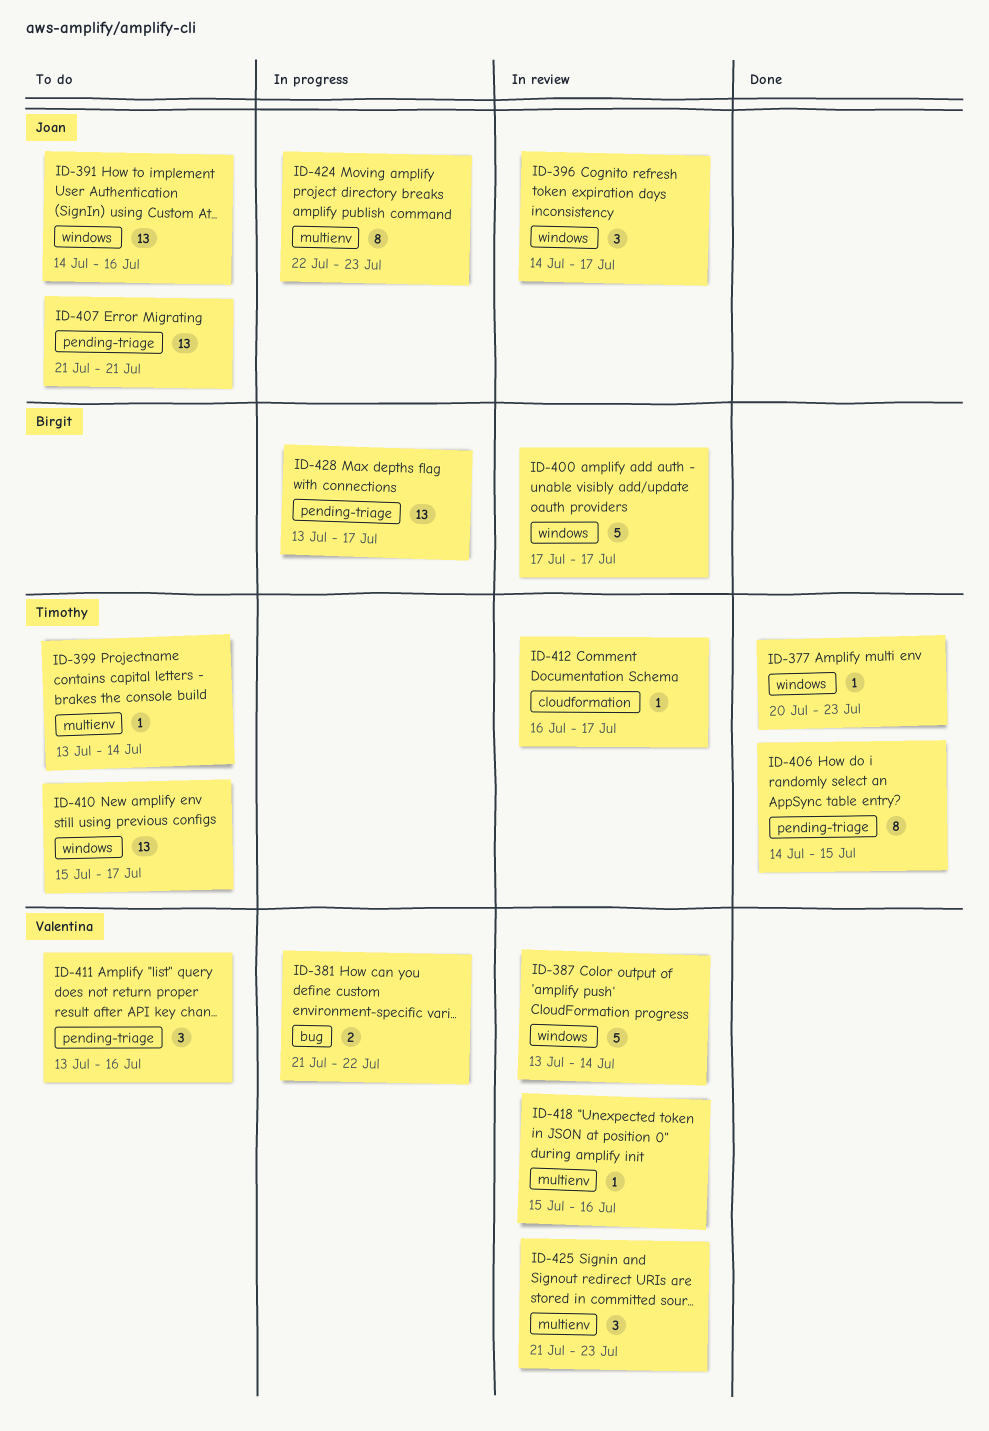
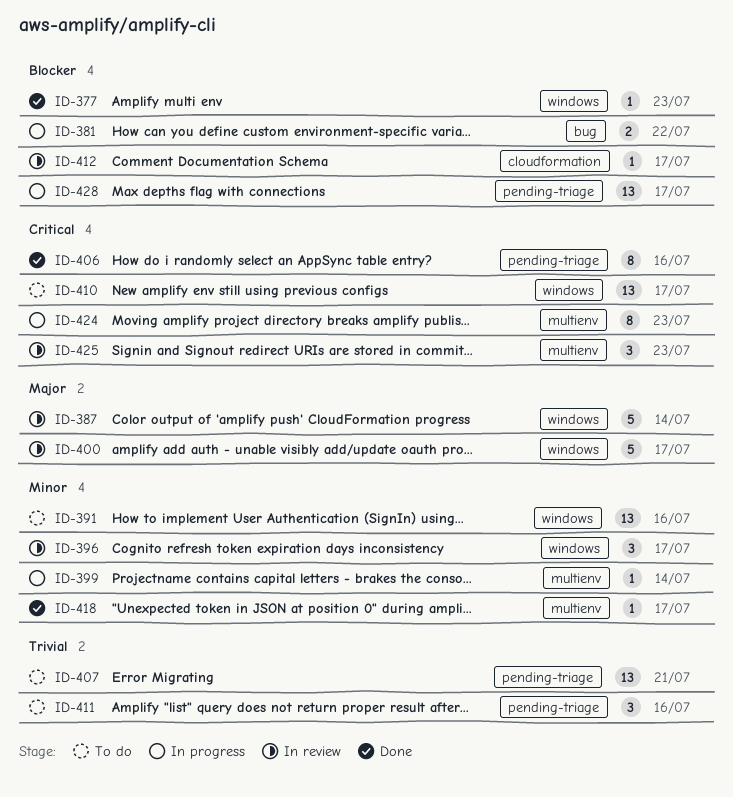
ID-399, status: To do -> In progress
ID-406, due: Jul 15 -> Jul 16
ID-418, status: In review -> Done
ID-418, due: Jul 16 -> Jul 17

